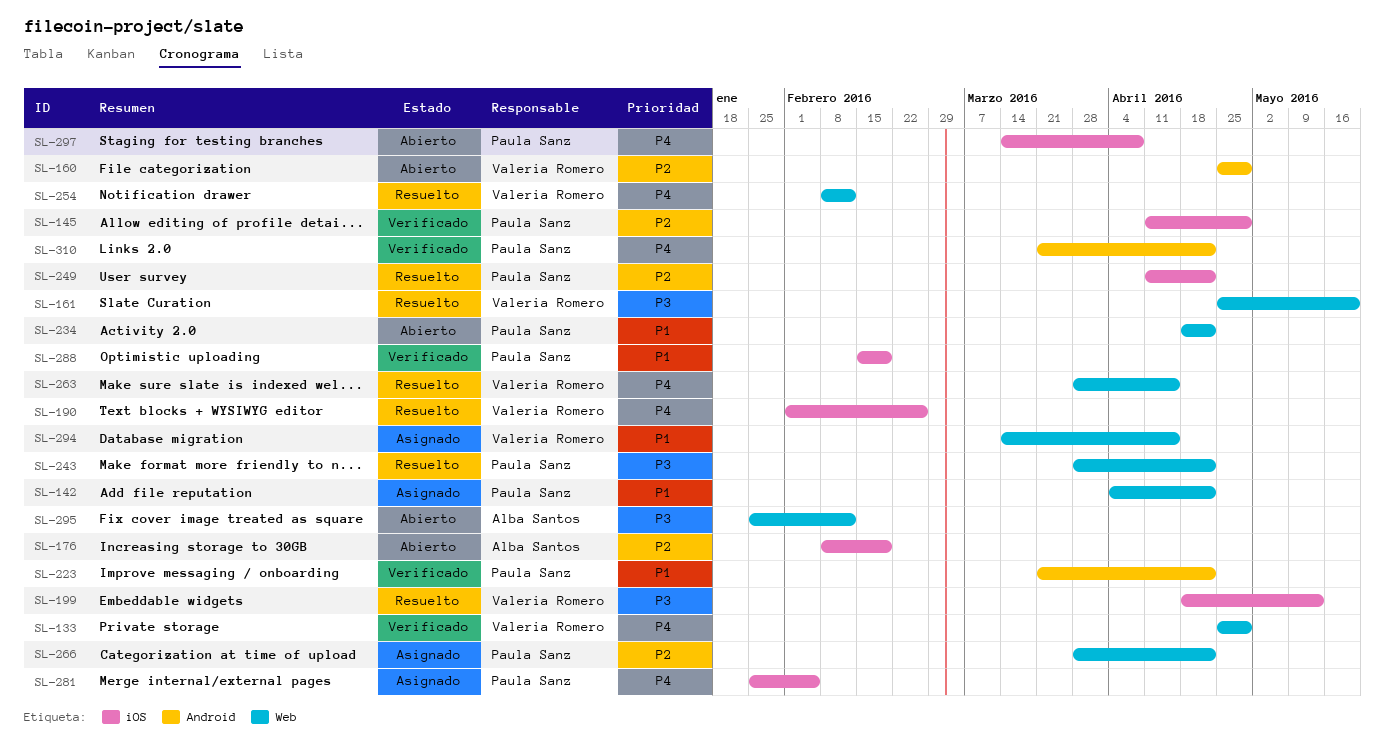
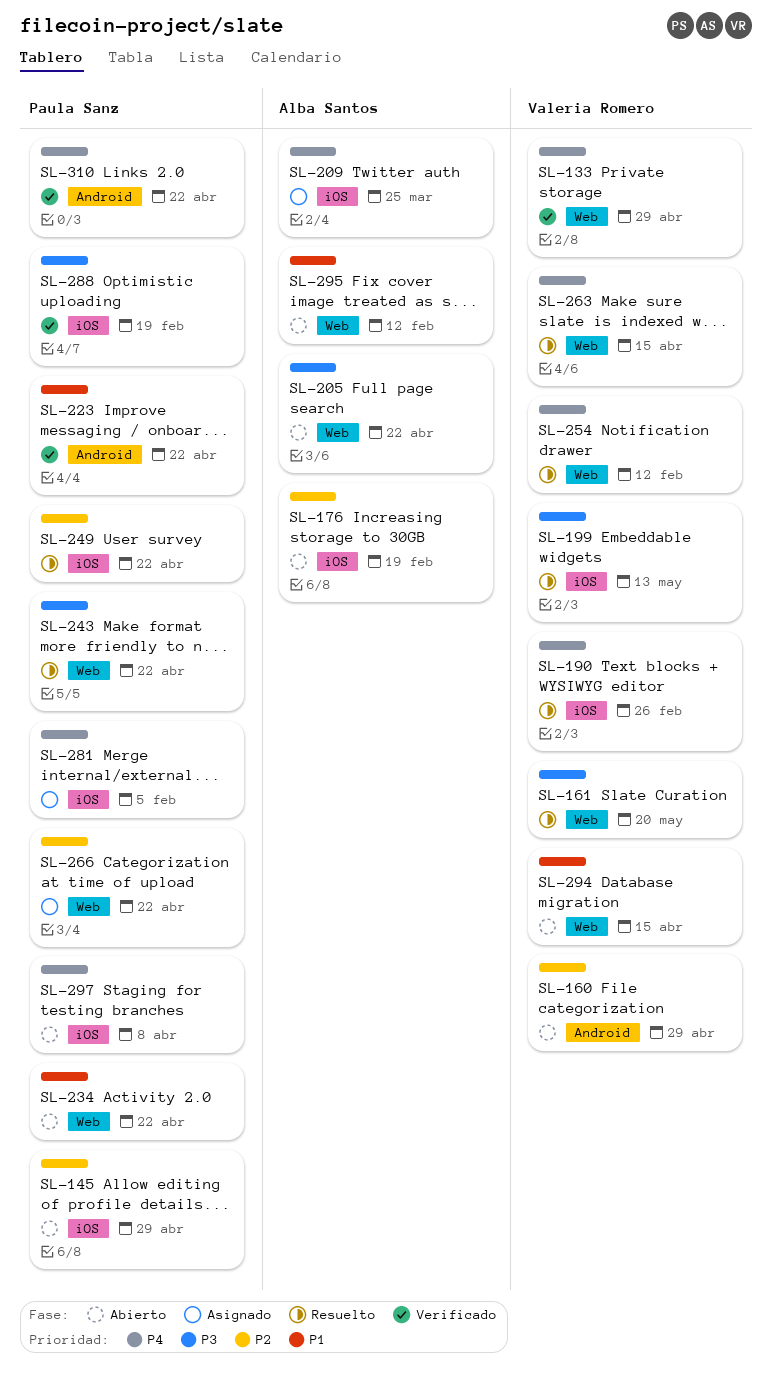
SL-142: present -> none
SL-145, status: Verificado -> Abierto
SL-205: none -> present
SL-209: none -> present
SL-288, priority: P1 -> P3
SL-294, status: Asignado -> Abierto
SL-295, priority: P3 -> P1

